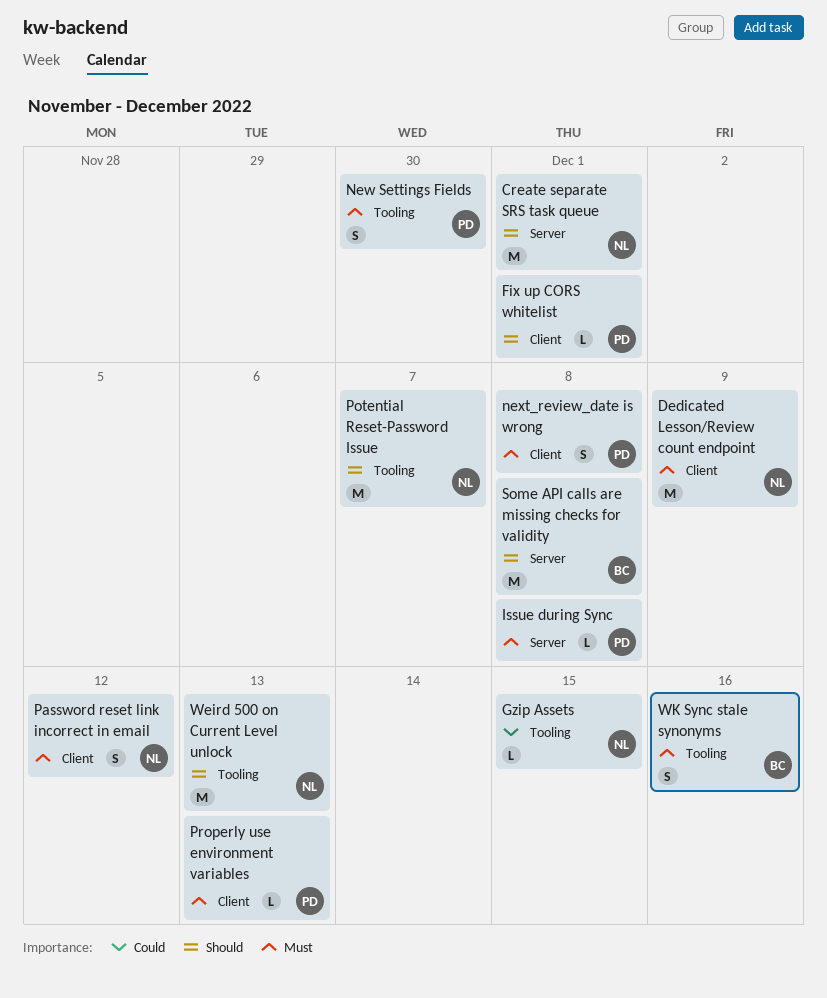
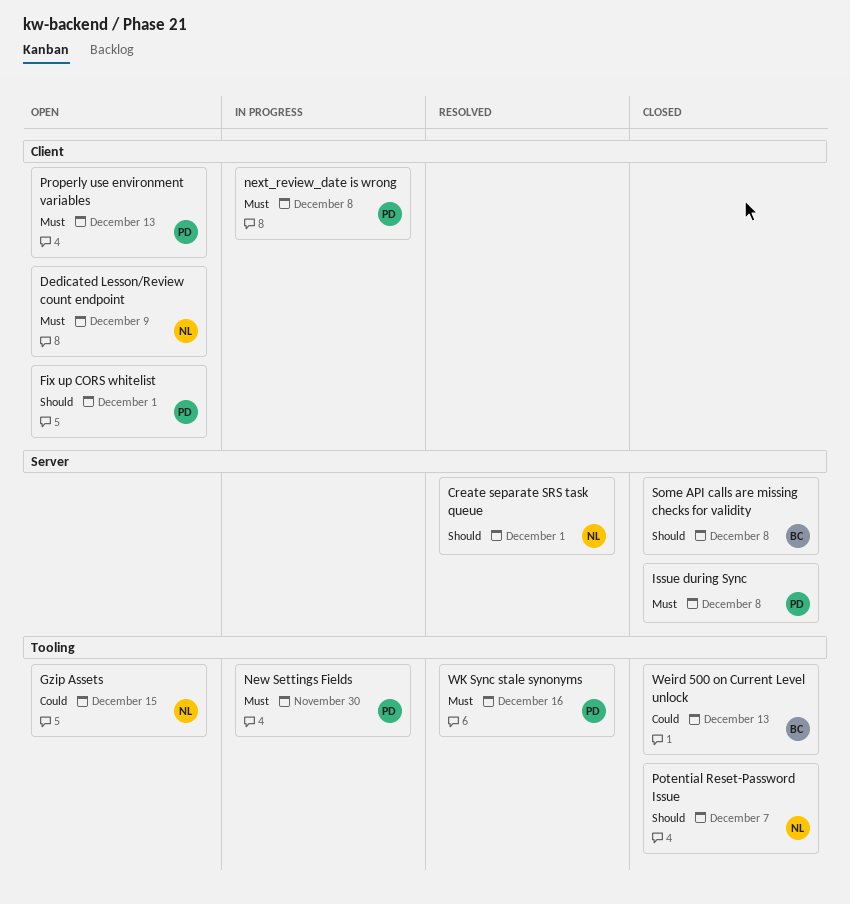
Password reset link incorrect in email: present -> none
Weird 500 on Current Level unlock, owner: NL -> BC
Weird 500 on Current Level unlock, priority: Should -> Could
WK Sync stale synonyms, owner: BC -> PD

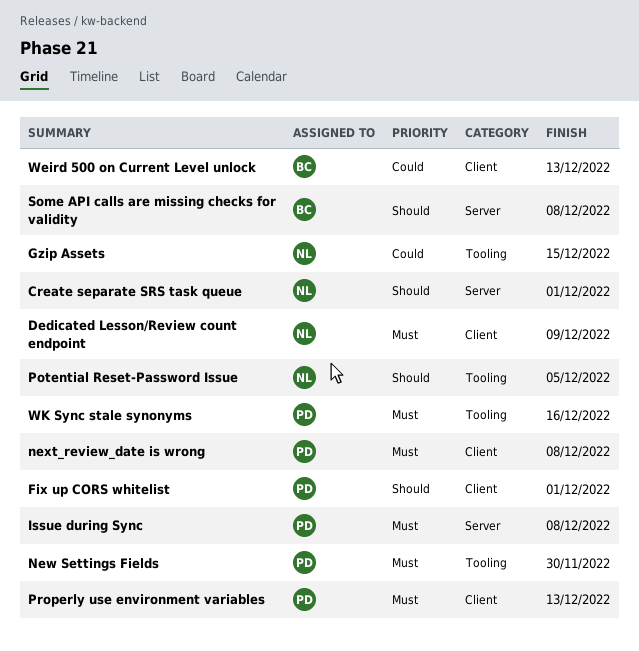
Potential Reset-Password Issue, due: Dec 7 -> Dec 5
Weird 500 on Current Level unlock, label: Tooling -> Client

